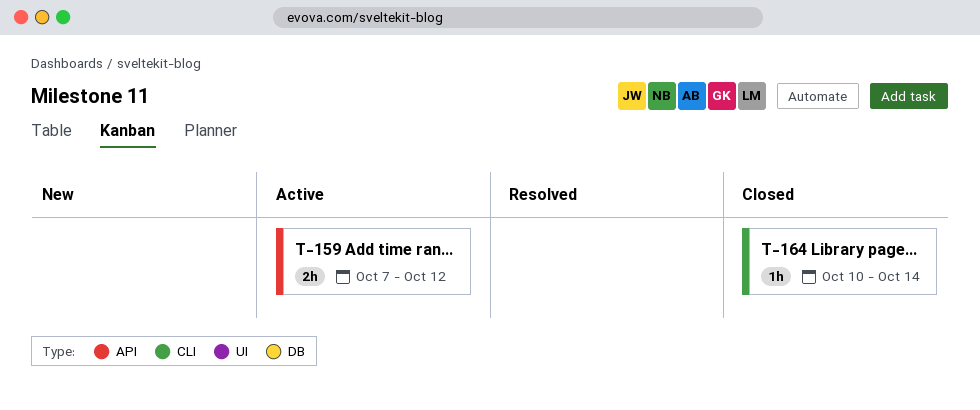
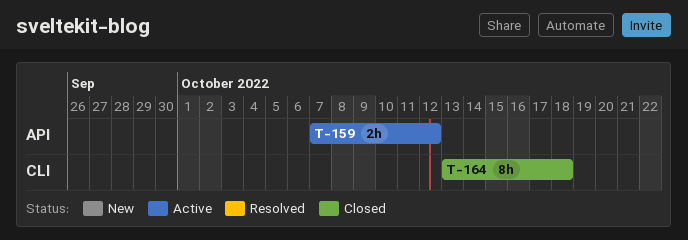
T-164, estimate: 1h -> 8h
T-164, start: Oct 10 -> Oct 13
T-164, due: Oct 14 -> Oct 18

